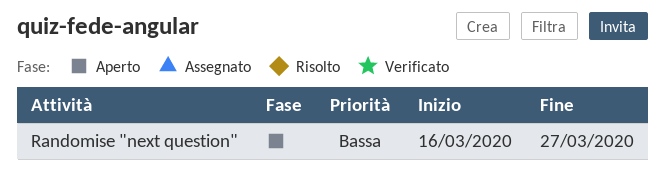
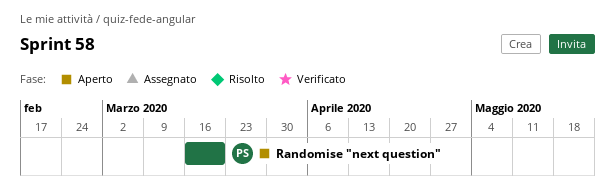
Randomise "next question", due: Mar 27 -> Mar 20

